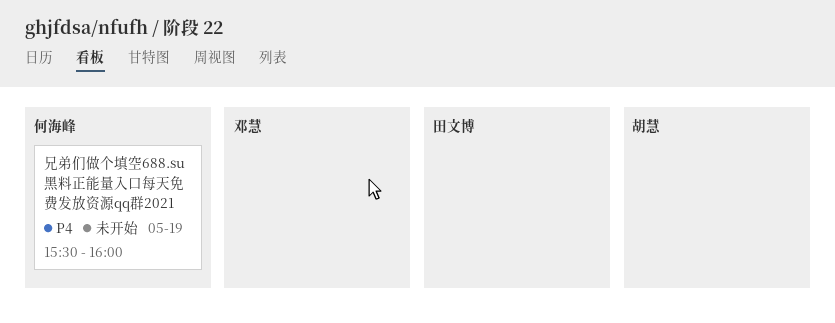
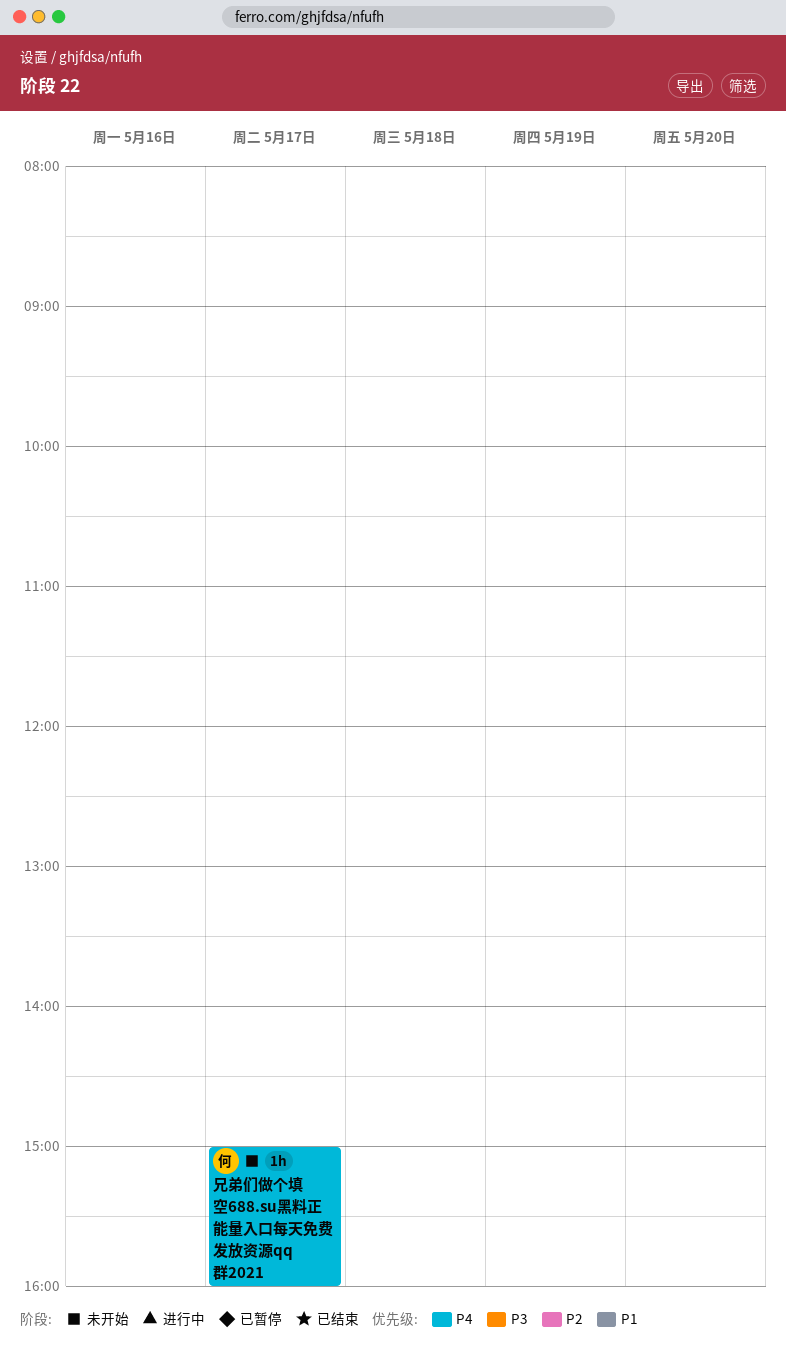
兄弟们做个填空688.su黑料正能量入口每天免费发放资源qq群2021, day: May 19 -> May 17
兄弟们做个填空688.su黑料正能量入口每天免费发放资源qq群2021, begins: 15:30 -> 15:00

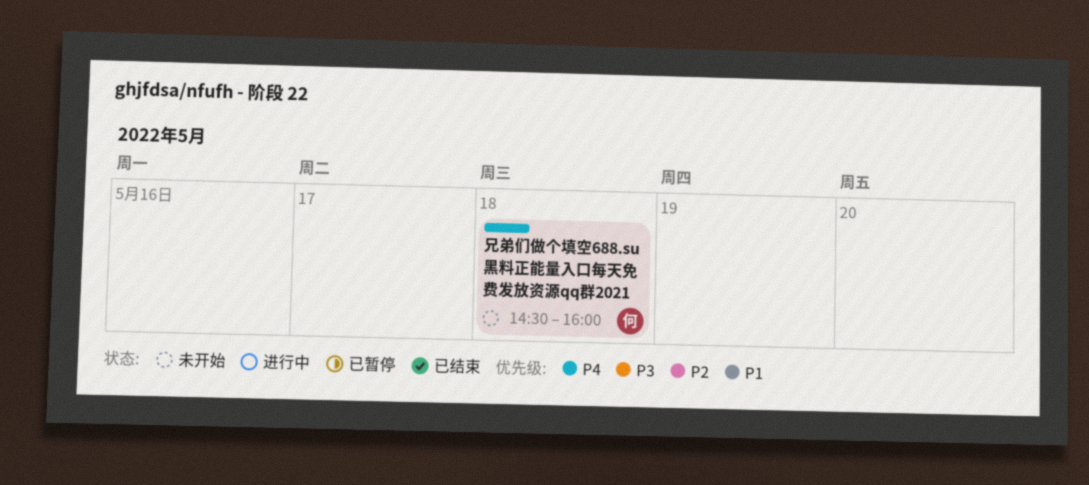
兄弟们做个填空688.su黑料正能量入口每天免费发放资源qq群2021, day: May 17 -> May 18
兄弟们做个填空688.su黑料正能量入口每天免费发放资源qq群2021, begins: 15:00 -> 14:30

